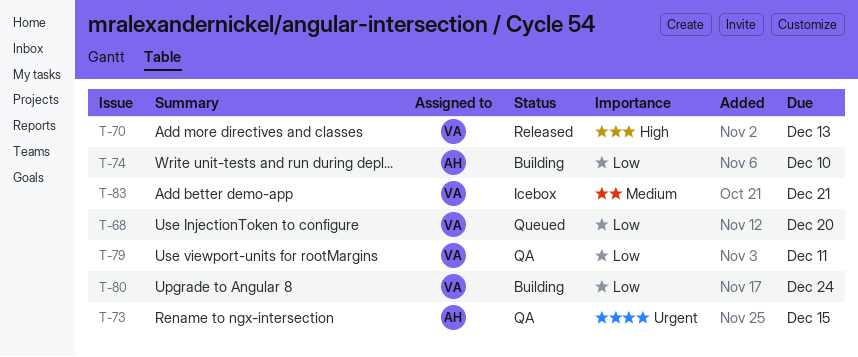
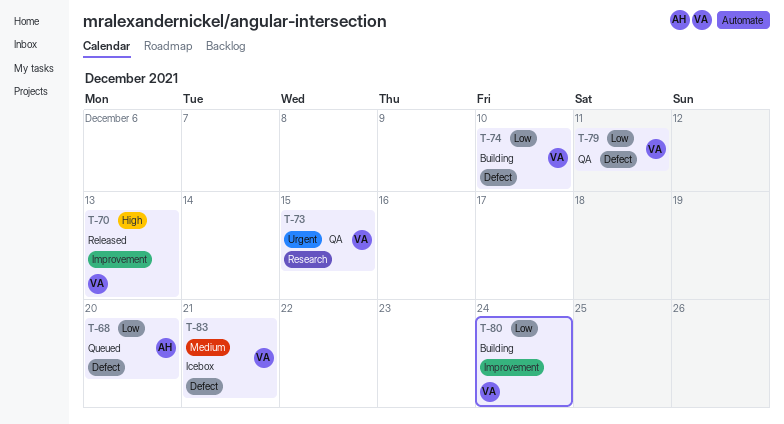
T-68, owner: VA -> AH
T-73, owner: AH -> VA
T-74, owner: AH -> VA

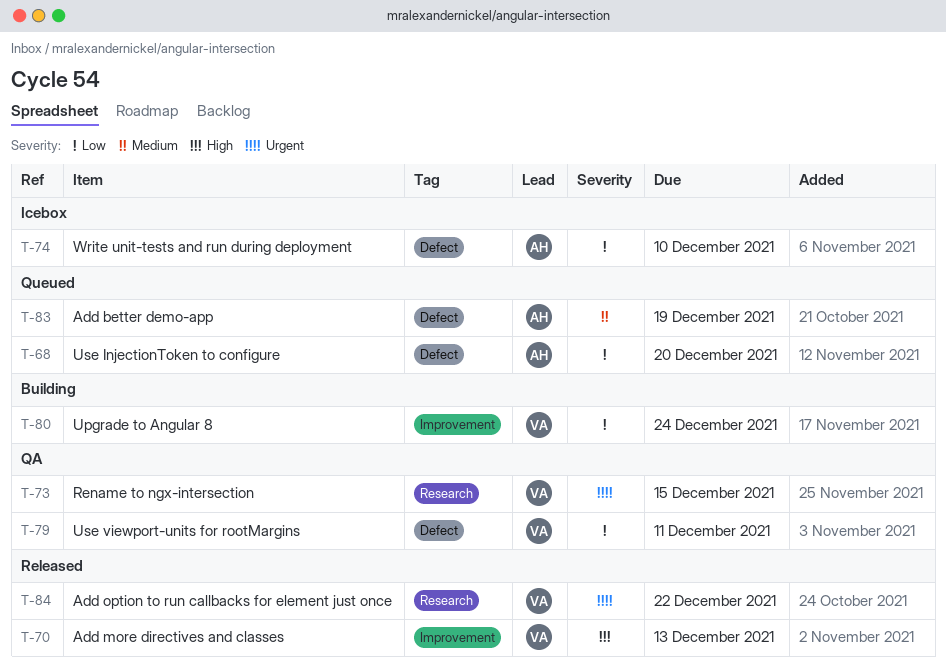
T-74, status: Building -> Icebox
T-74, owner: VA -> AH
T-83, status: Icebox -> Queued
T-83, owner: VA -> AH
T-83, due: Dec 21 -> Dec 19
T-84: none -> present

